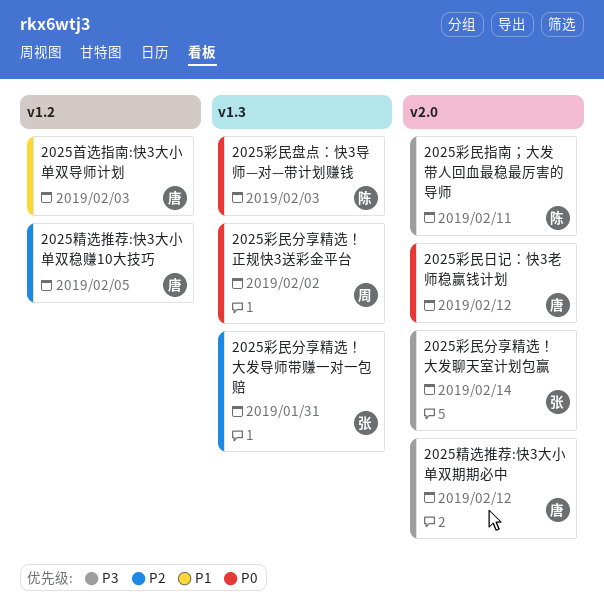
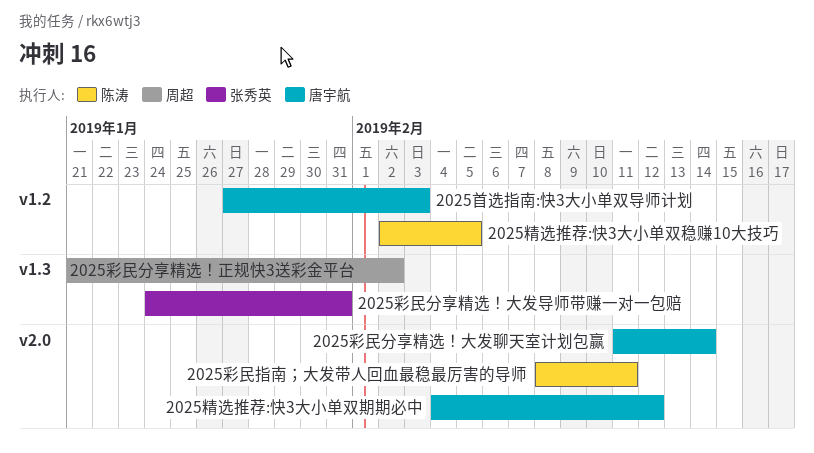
2025彩民分享精选！大发聊天室计划包赢, owner: 张秀英 -> 唐宇航
2025彩民日记：快3老师稳赢钱计划: present -> none
2025彩民盘点：快3导师—对—带计划赚钱: present -> none
2025精选推荐:快3大小单双稳赚10大技巧, owner: 唐宇航 -> 陈涛

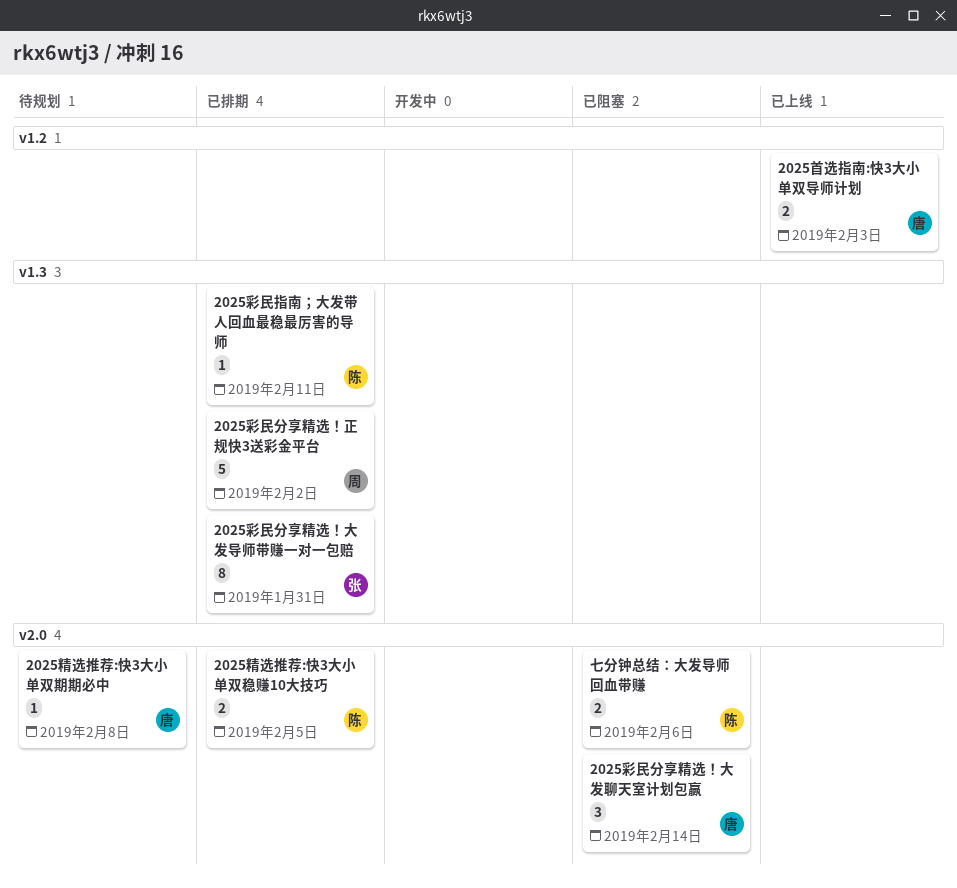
2025彩民指南；大发带人回血最稳最厉害的导师, label: v2.0 -> v1.3
2025精选推荐:快3大小单双期期必中, due: Feb 12 -> Feb 8
2025精选推荐:快3大小单双稳赚10大技巧, label: v1.2 -> v2.0
七分钟总结：大发导师回血带赚: none -> present

